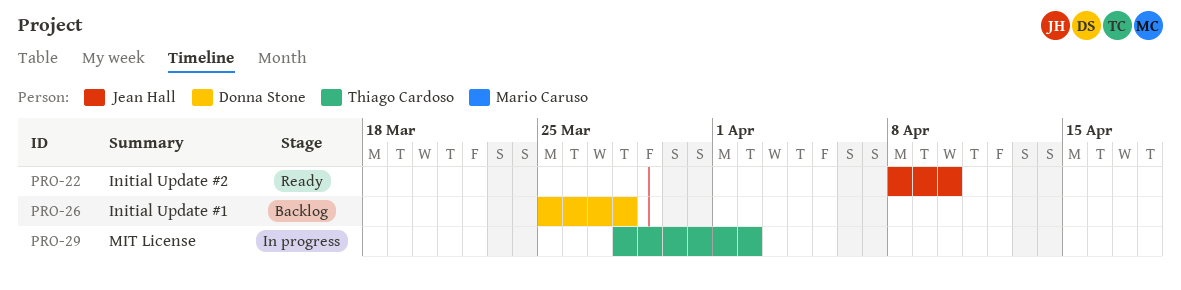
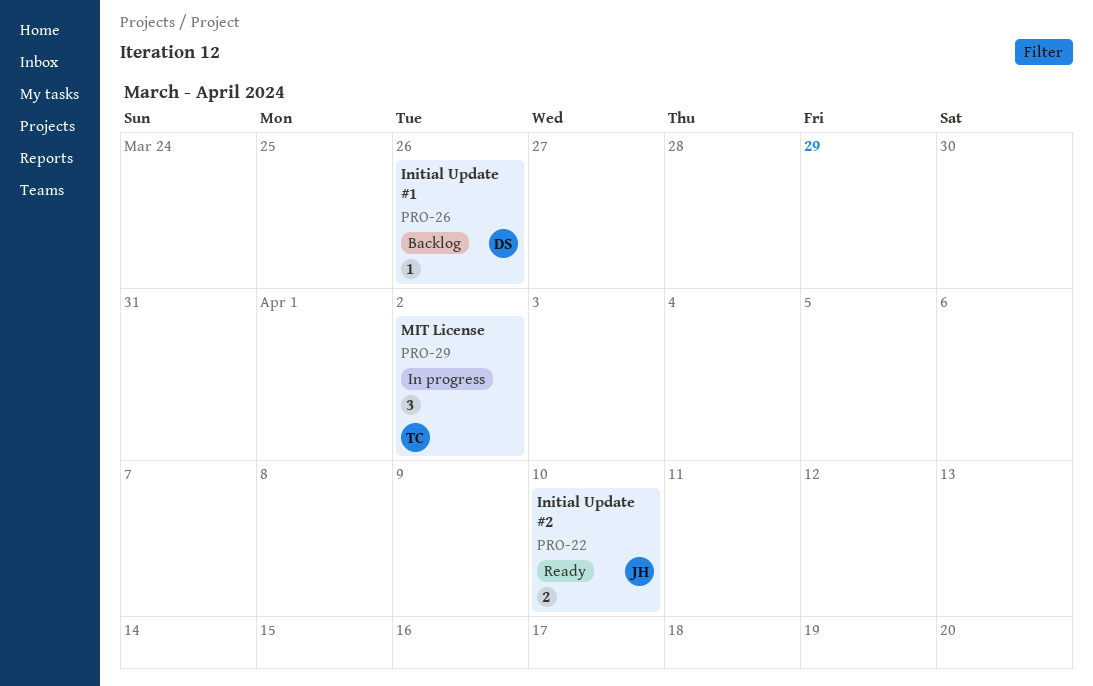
PRO-26, due: Mar 28 -> Mar 26

